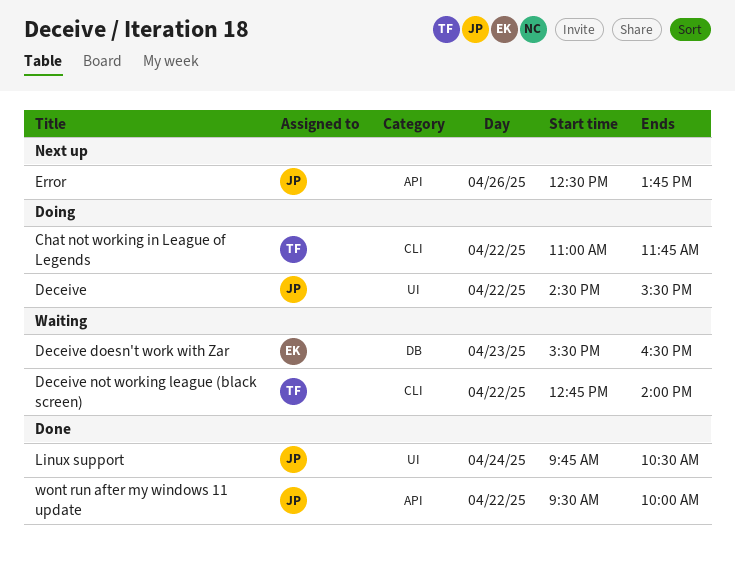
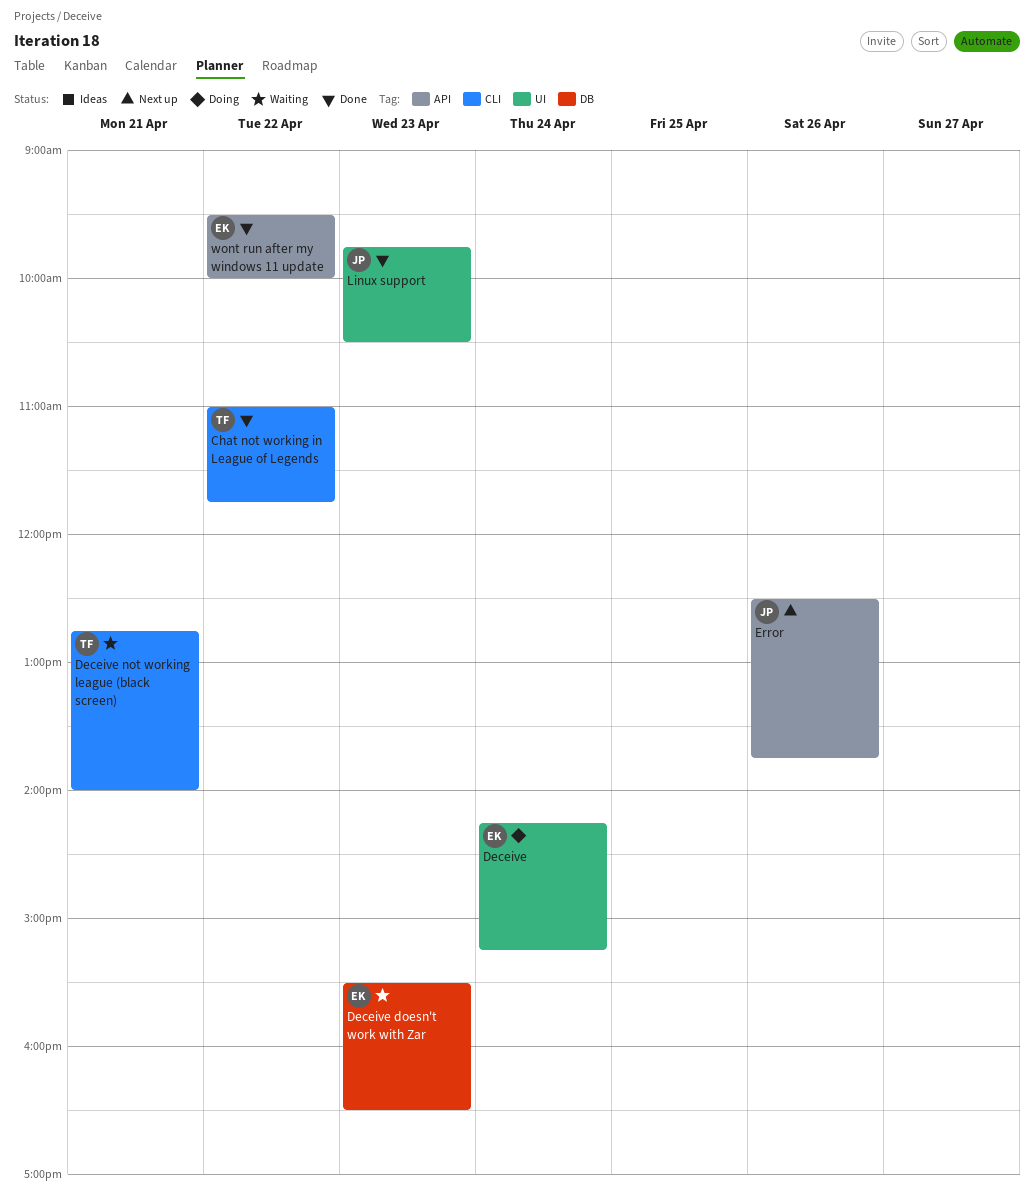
Chat not working in League of Legends, status: Doing -> Done
Deceive, owner: JP -> EK
Deceive, day: Apr 22 -> Apr 24
Deceive, begins: 14:30 -> 14:15
Deceive, ends: 15:30 -> 15:15
Deceive not working league (black screen), day: Apr 22 -> Apr 21
Linux support, day: Apr 24 -> Apr 23
wont run after my windows 11 update, owner: JP -> EK

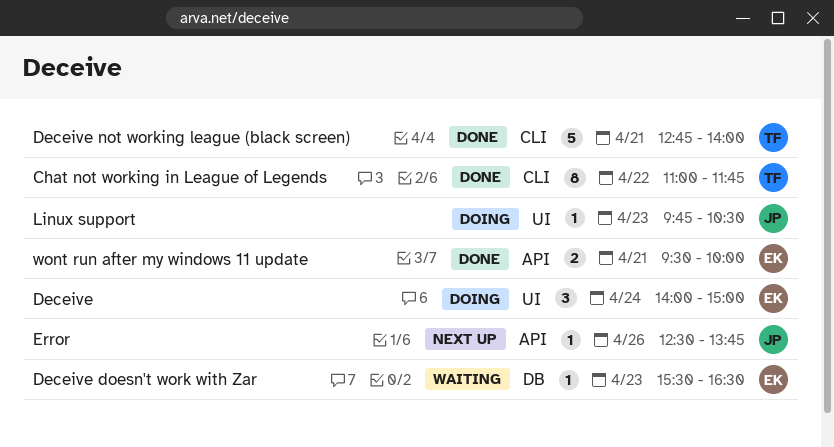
Deceive, begins: 14:15 -> 14:00
Deceive, ends: 15:15 -> 15:00
Deceive not working league (black screen), status: Waiting -> Done
Linux support, status: Done -> Doing
wont run after my windows 11 update, day: Apr 22 -> Apr 21

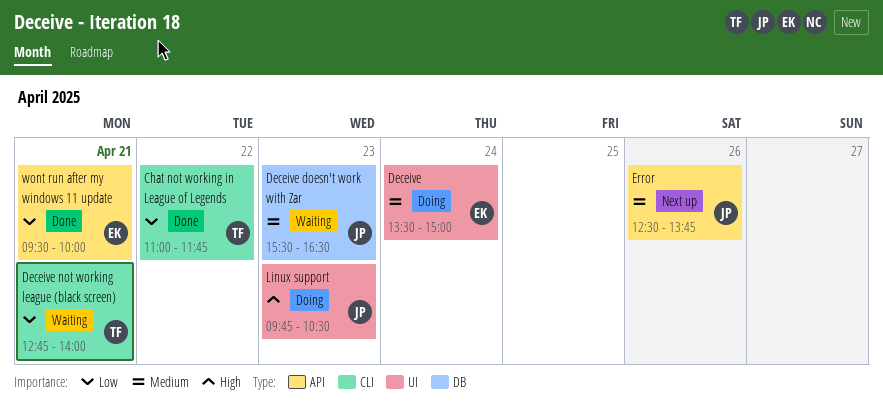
Deceive, begins: 14:00 -> 13:30
Deceive doesn't work with Zar, owner: EK -> JP
Deceive not working league (black screen), status: Done -> Waiting

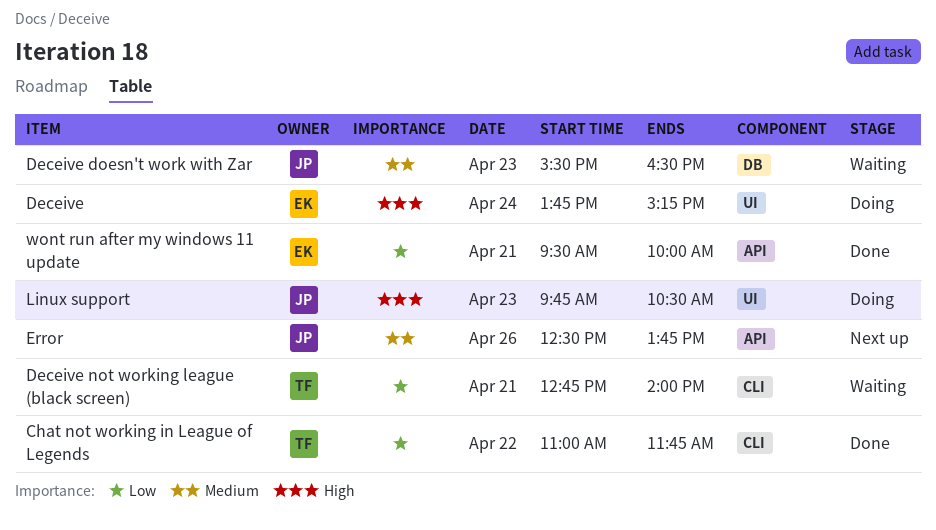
Deceive, priority: Medium -> High
Deceive, begins: 13:30 -> 13:45
Deceive, ends: 15:00 -> 15:15

